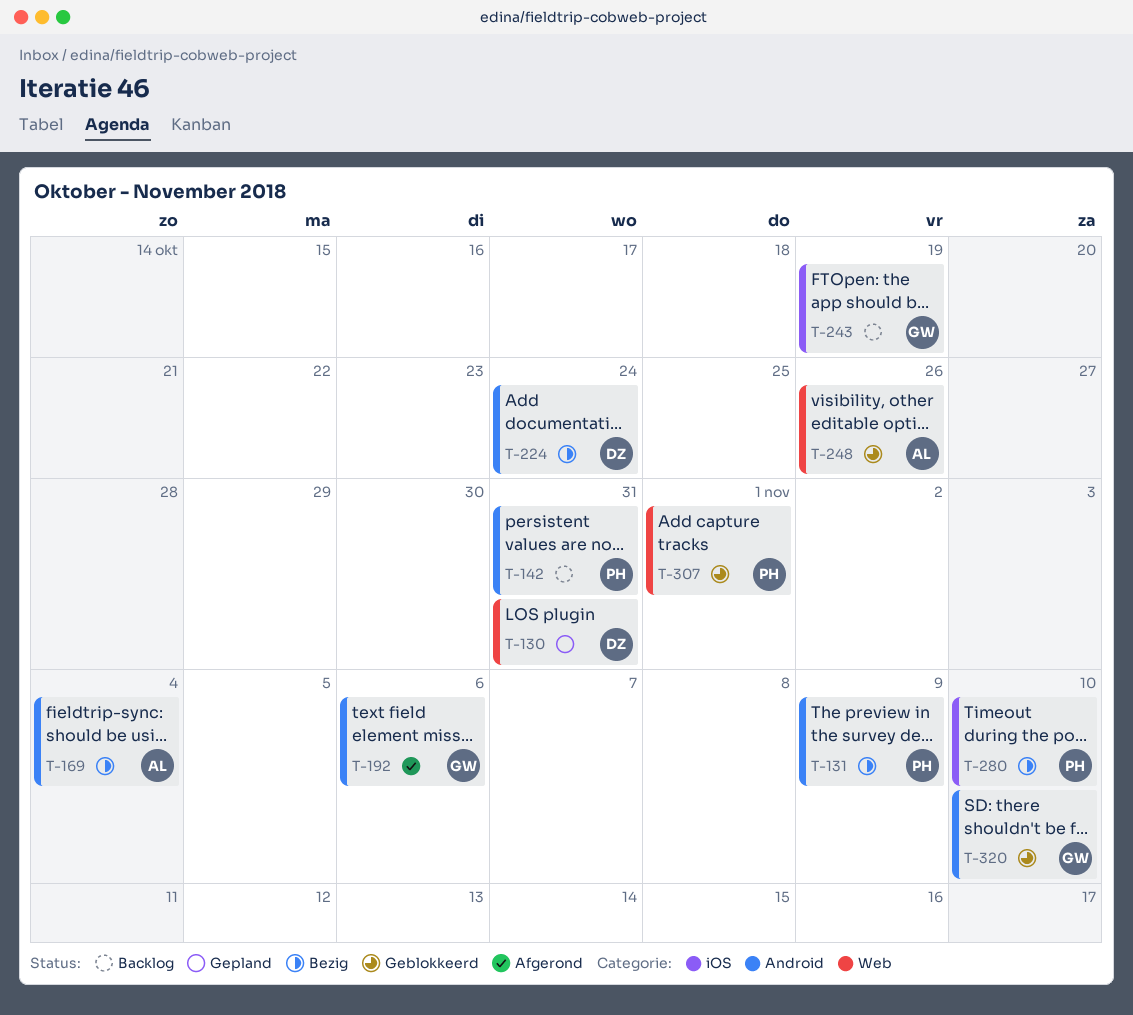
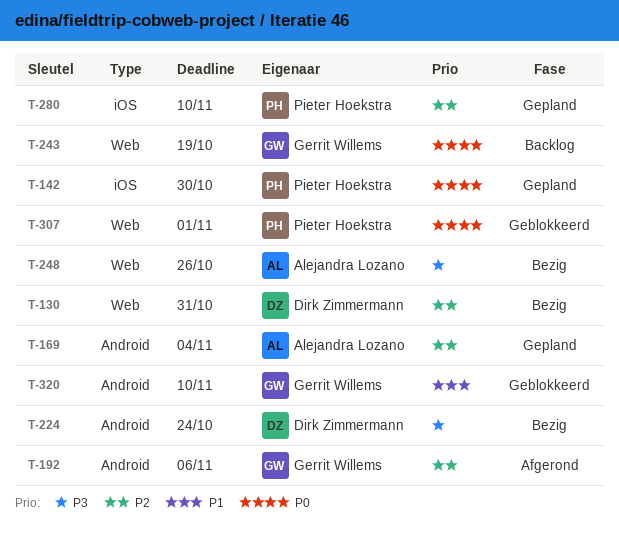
T-130, status: Gepland -> Bezig
T-131: present -> none
T-142, status: Backlog -> Gepland
T-142, label: Android -> iOS
T-142, due: Oct 31 -> Oct 30
T-169, status: Bezig -> Gepland
T-243, label: iOS -> Web
T-248, status: Geblokkeerd -> Bezig
T-280, status: Bezig -> Gepland

